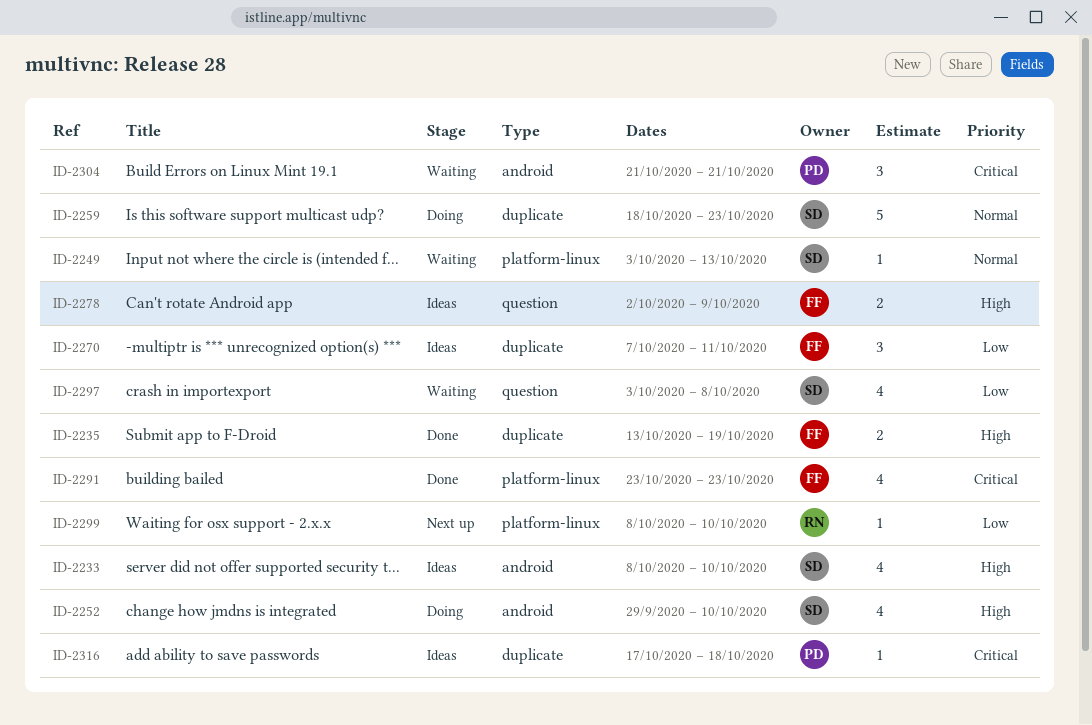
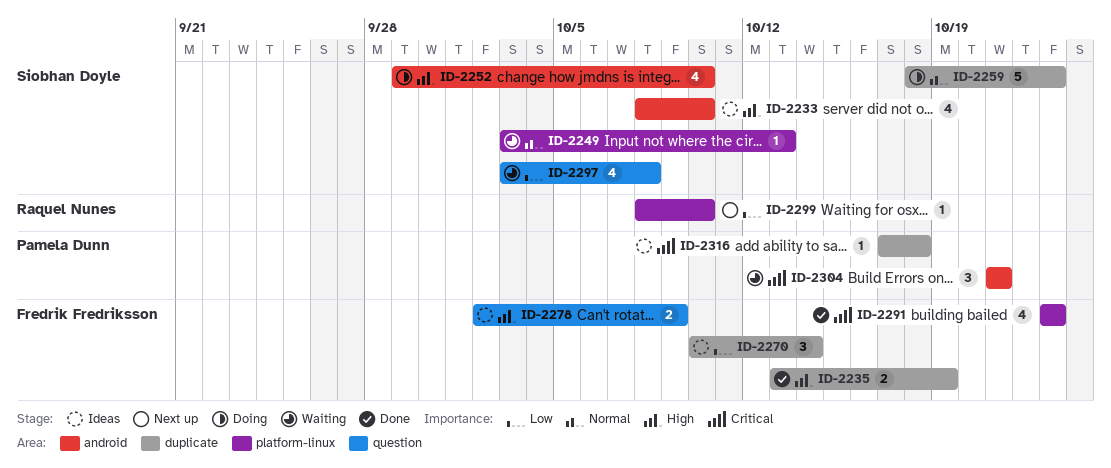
ID-2270, start: Oct 7 -> Oct 10
ID-2270, due: Oct 11 -> Oct 14

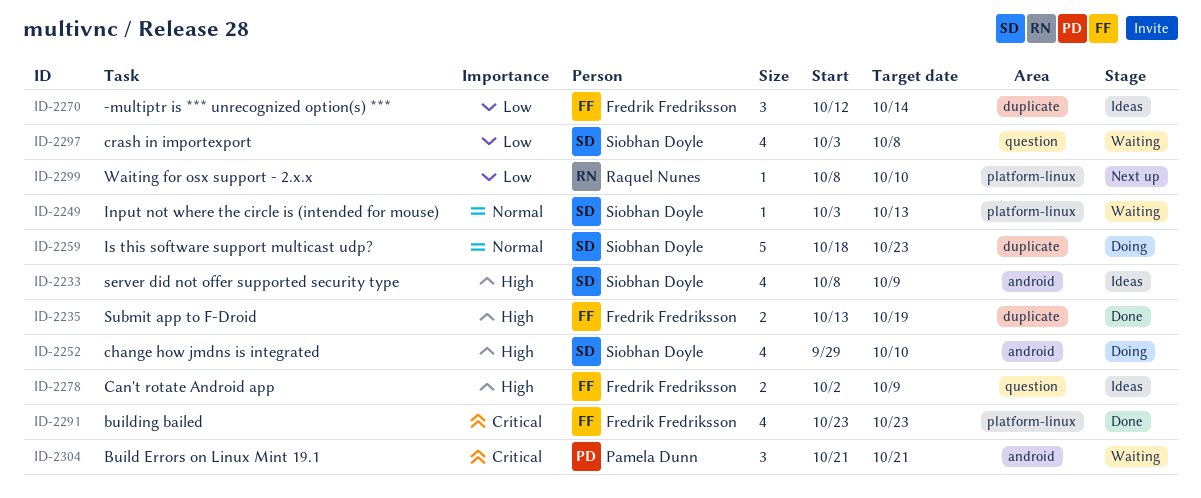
ID-2233, due: Oct 10 -> Oct 9
ID-2270, start: Oct 10 -> Oct 12
ID-2316: present -> none

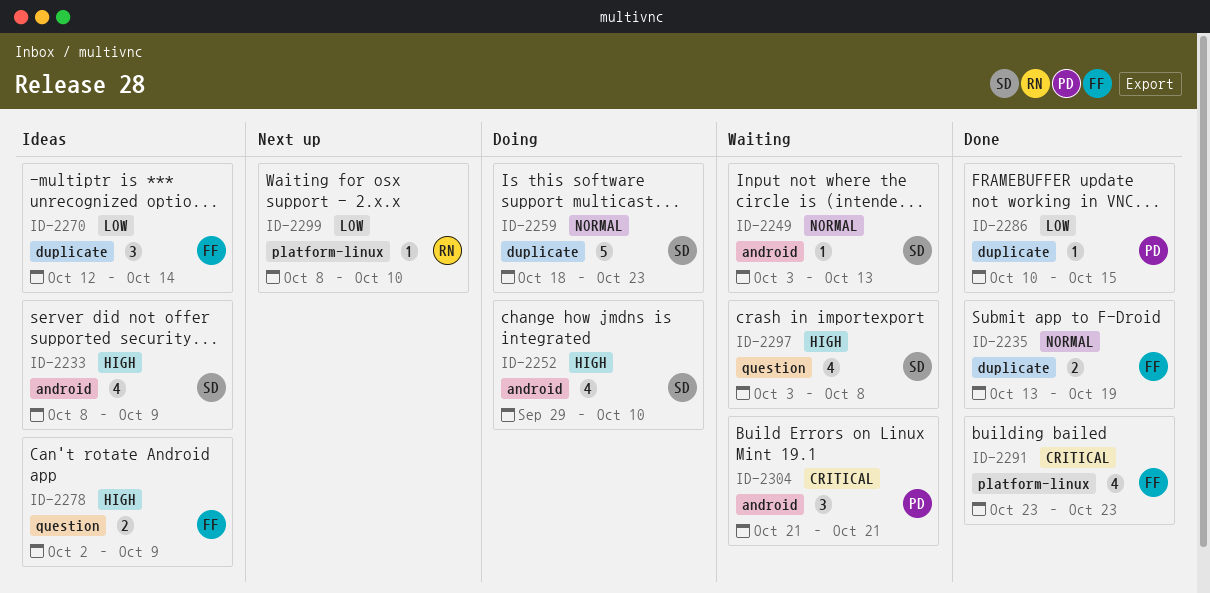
ID-2235, priority: High -> Normal
ID-2249, label: platform-linux -> android
ID-2286: none -> present
ID-2297, priority: Low -> High

